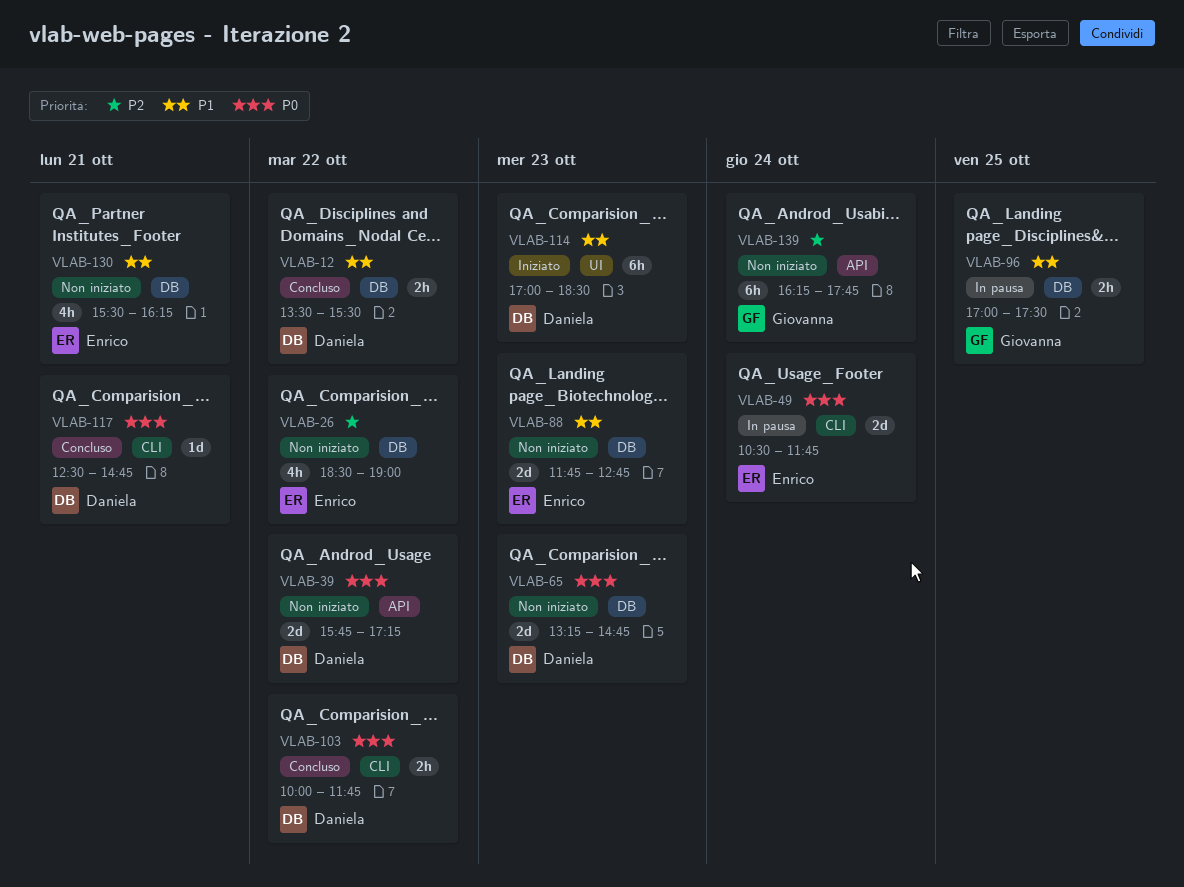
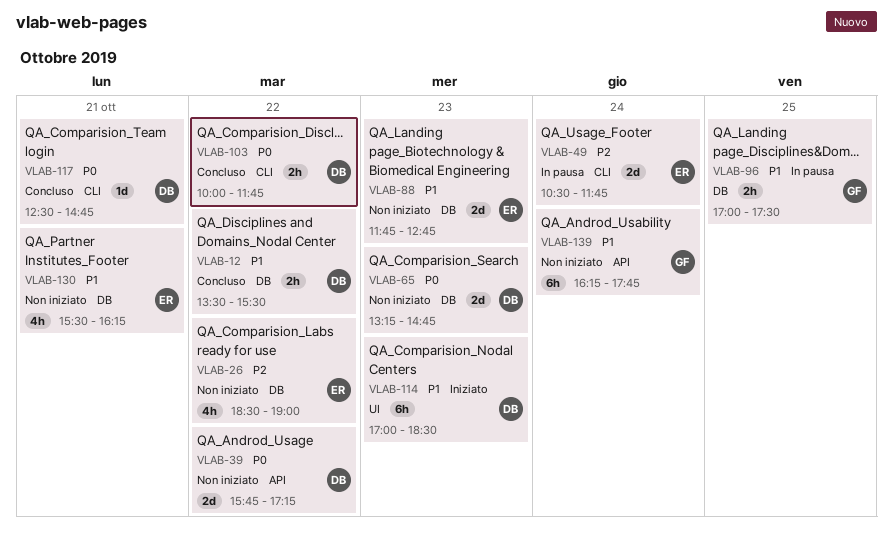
VLAB-49, priority: P0 -> P2
VLAB-139, priority: P2 -> P1

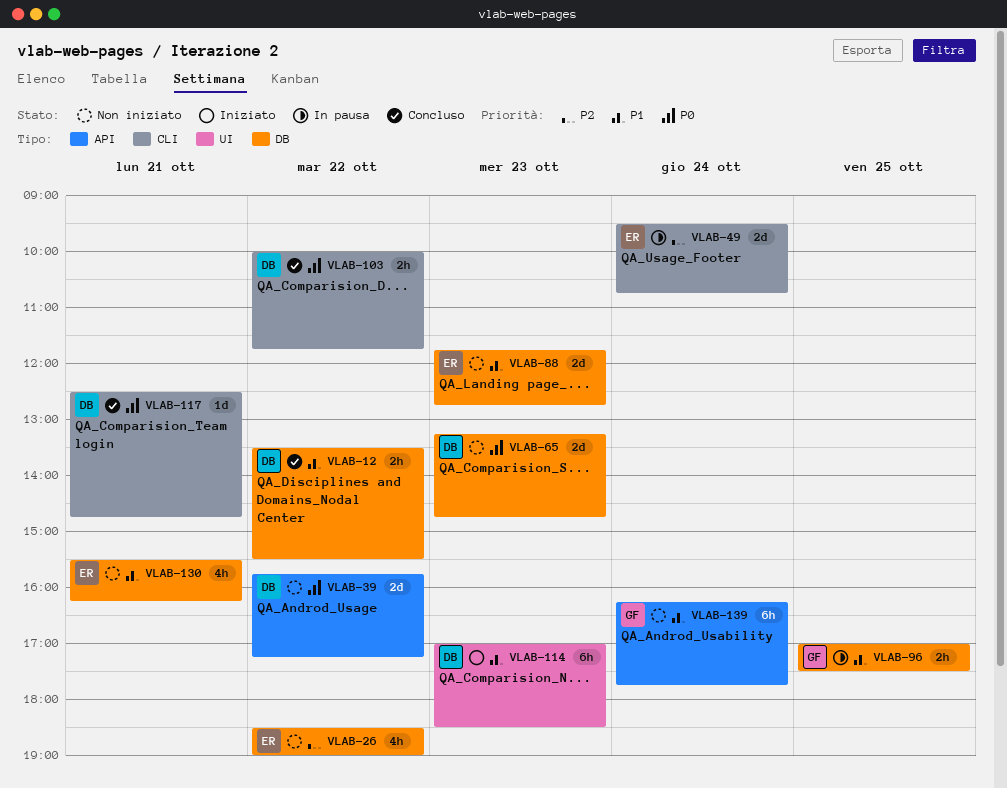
VLAB-49, begins: 10:30 -> 09:30
VLAB-49, ends: 11:45 -> 10:45

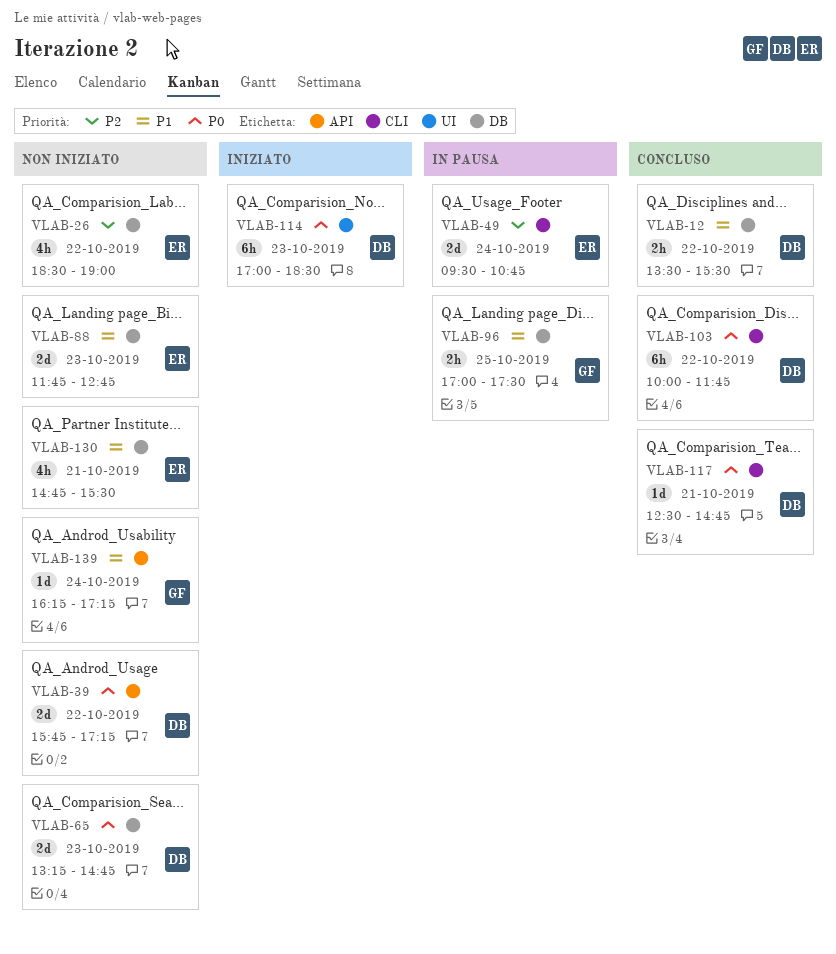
VLAB-103, estimate: 2h -> 6h
VLAB-114, priority: P1 -> P0
VLAB-130, begins: 15:30 -> 14:45
VLAB-130, ends: 16:15 -> 15:30
VLAB-139, estimate: 6h -> 1d
VLAB-139, ends: 17:45 -> 17:15

